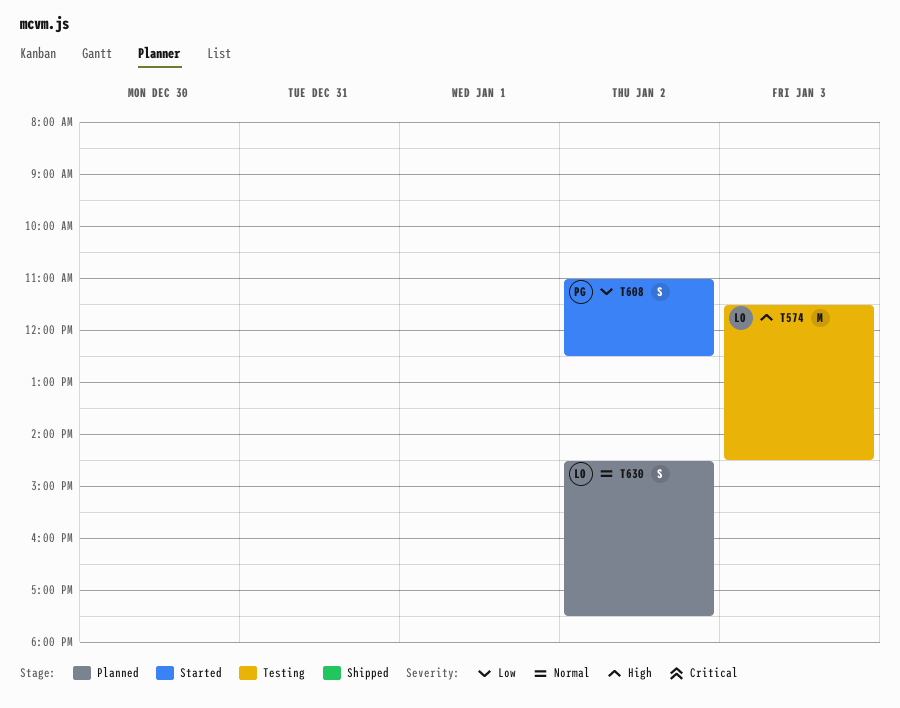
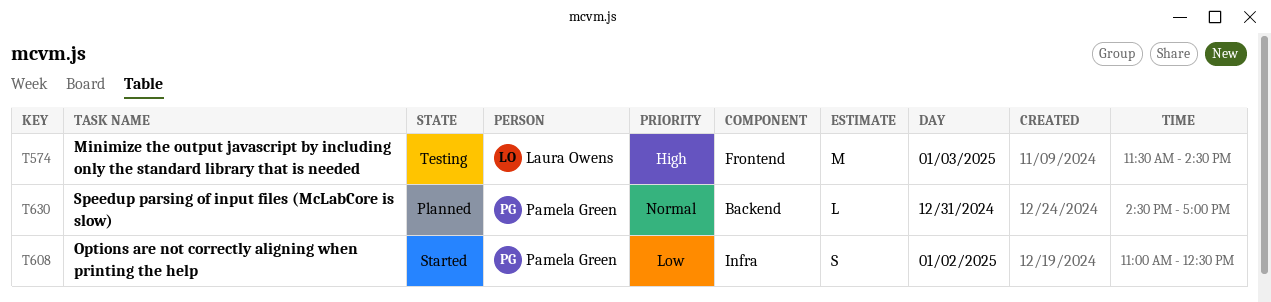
T630, owner: Laura Owens -> Pamela Green
T630, estimate: S -> L
T630, day: Jan 2 -> Dec 31
T630, ends: 17:30 -> 17:00

